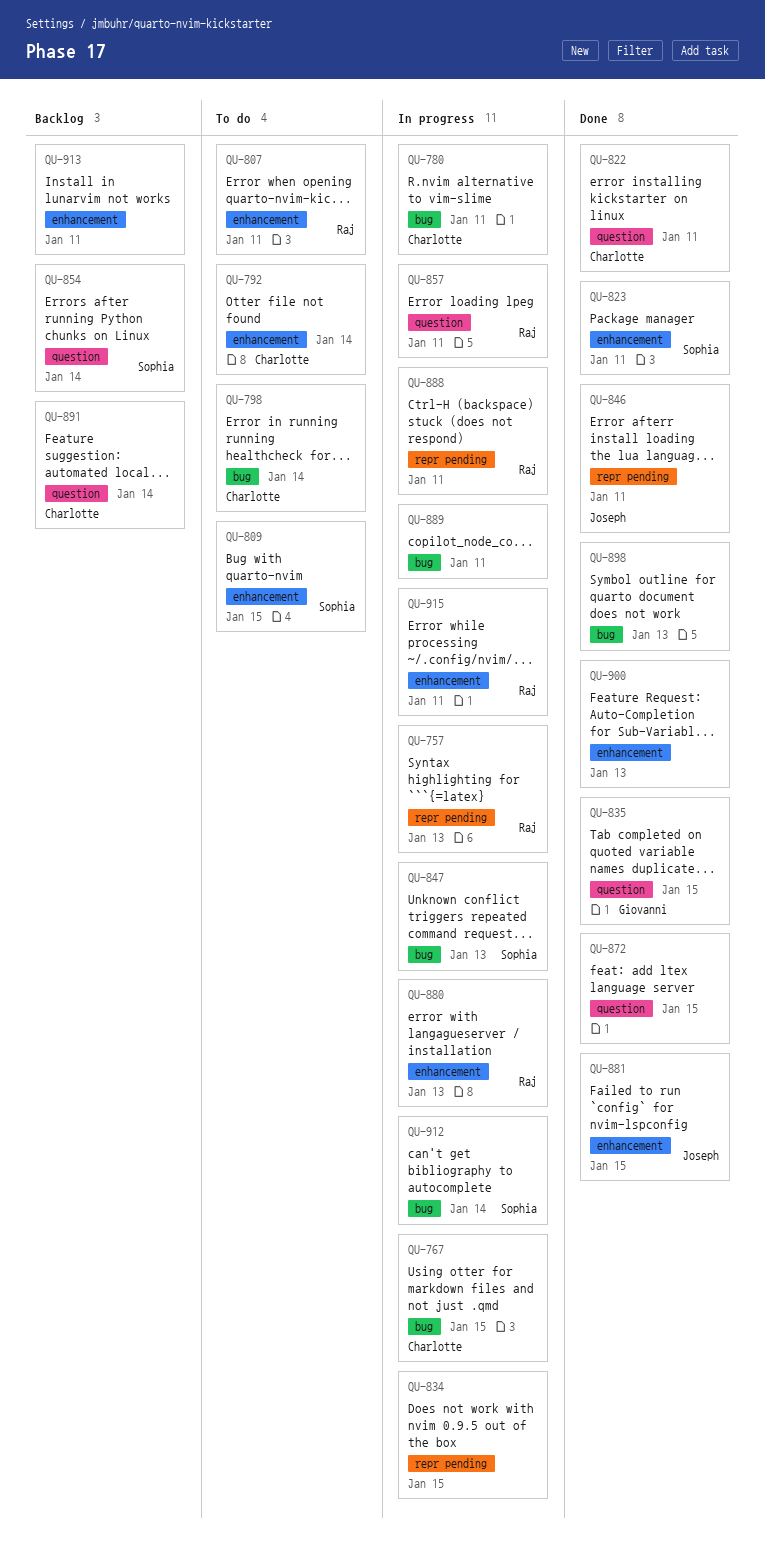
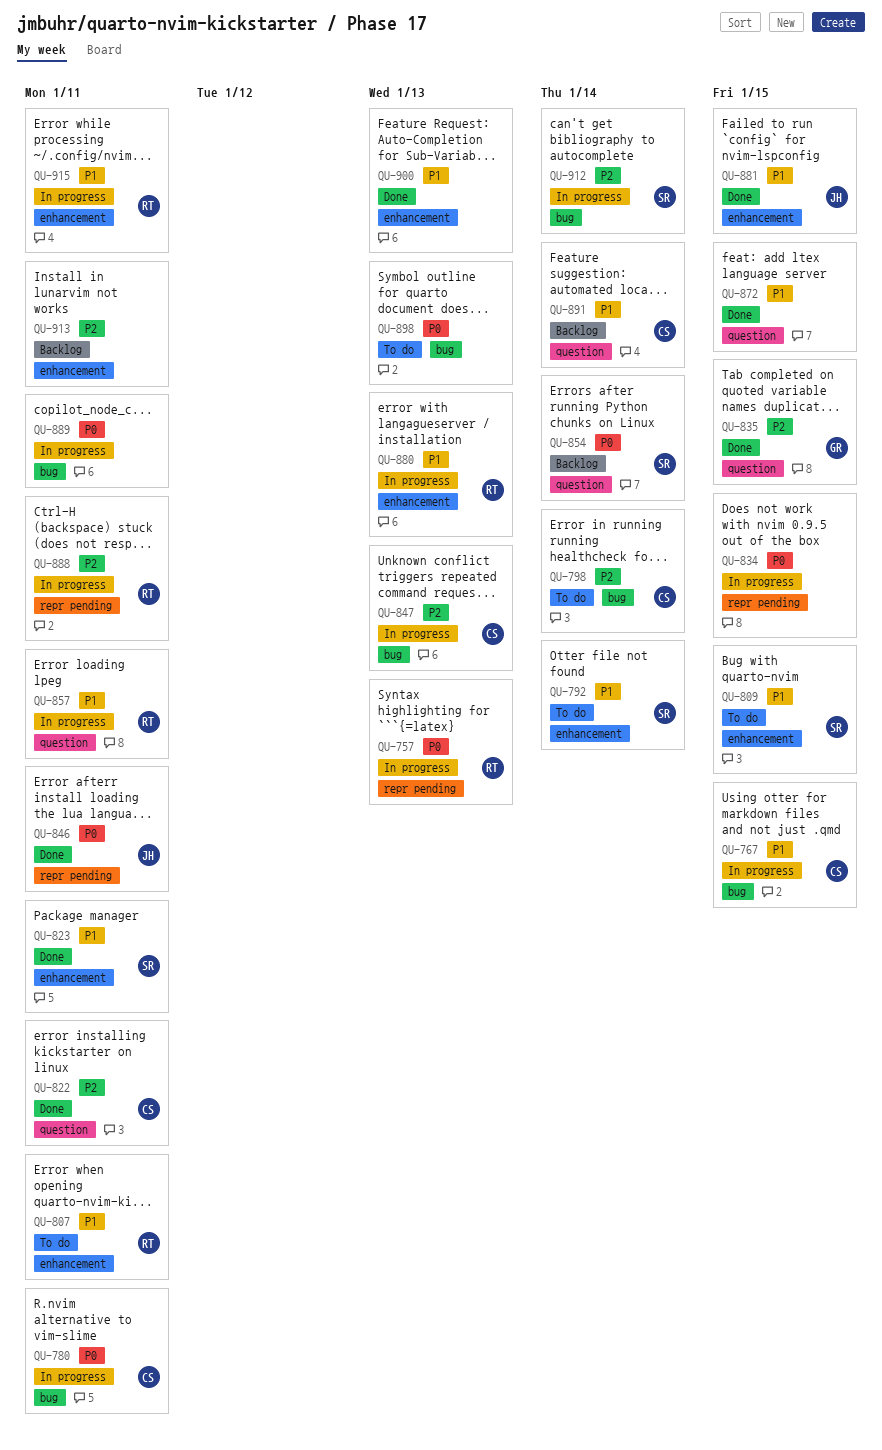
QU-792, owner: Charlotte -> Sophia
QU-847, owner: Sophia -> Charlotte
QU-898, status: Done -> To do

